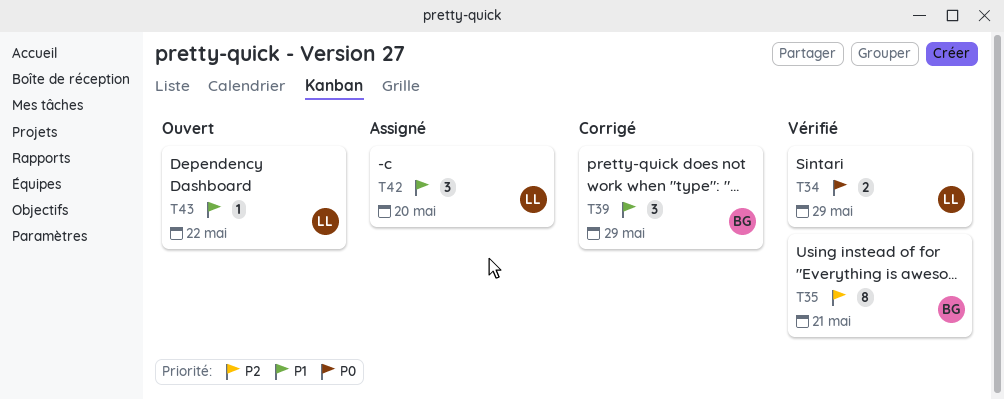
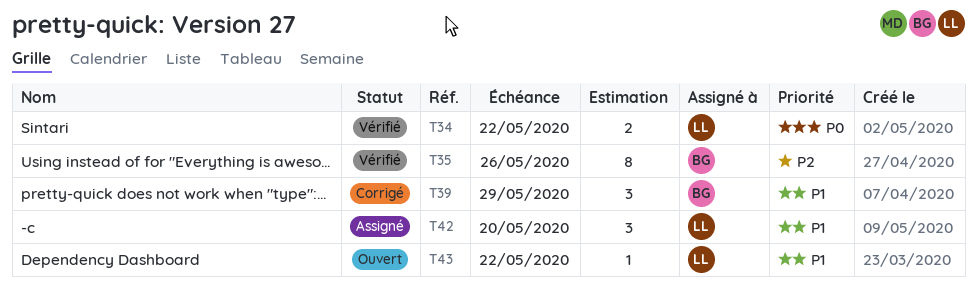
T34, due: May 29 -> May 22
T35, due: May 21 -> May 26

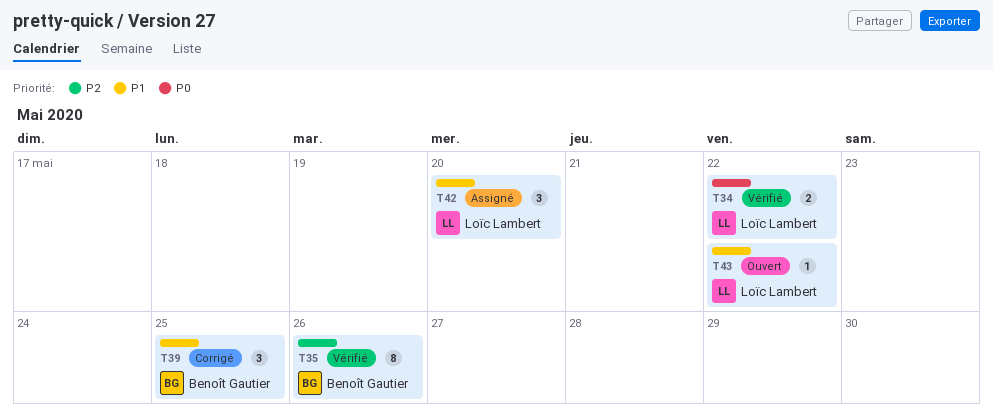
T39, due: May 29 -> May 25

